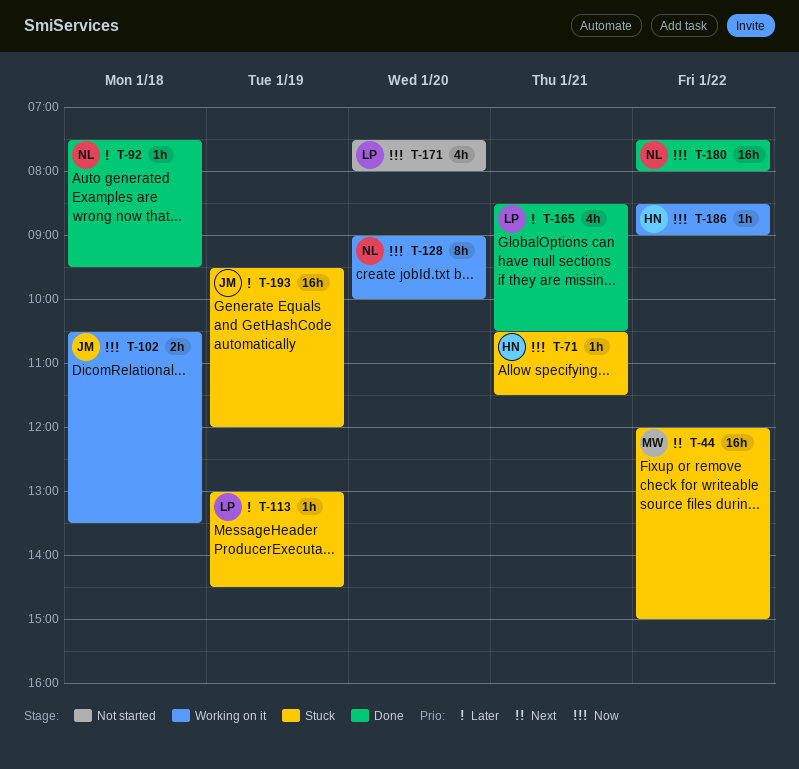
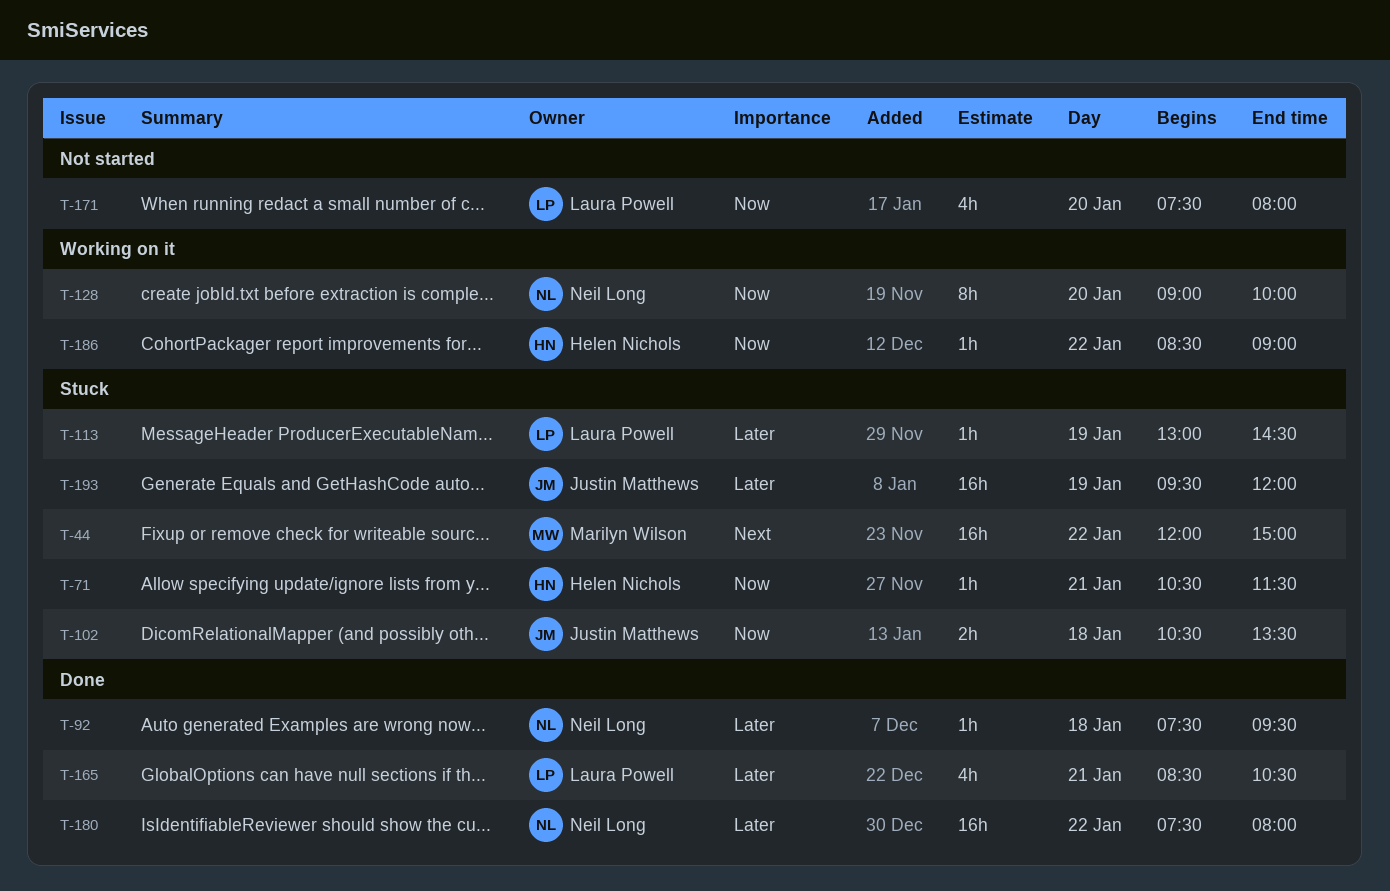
T-102, status: Working on it -> Stuck
T-180, priority: Now -> Later

